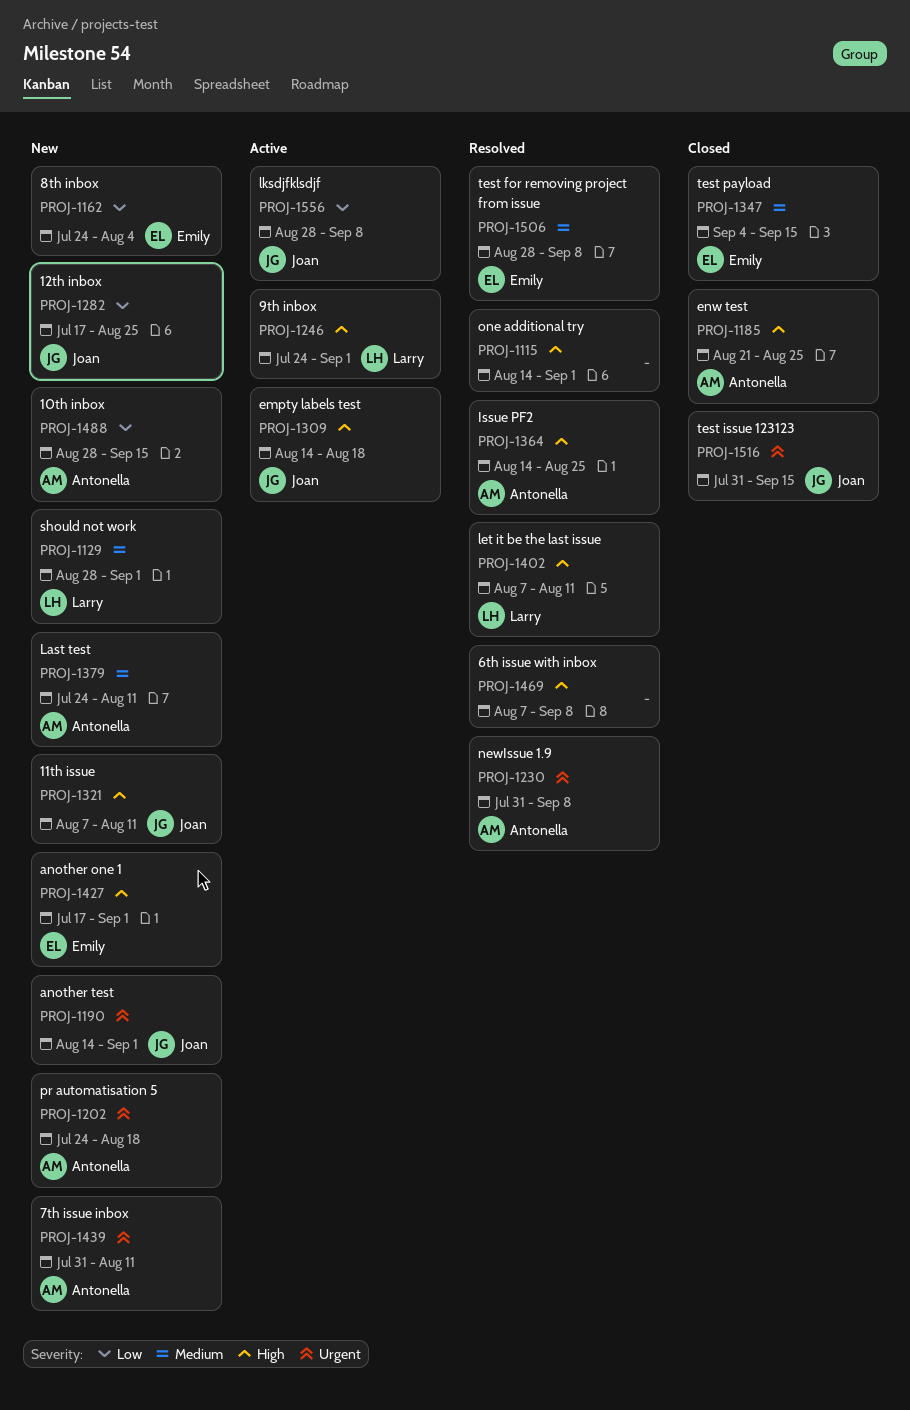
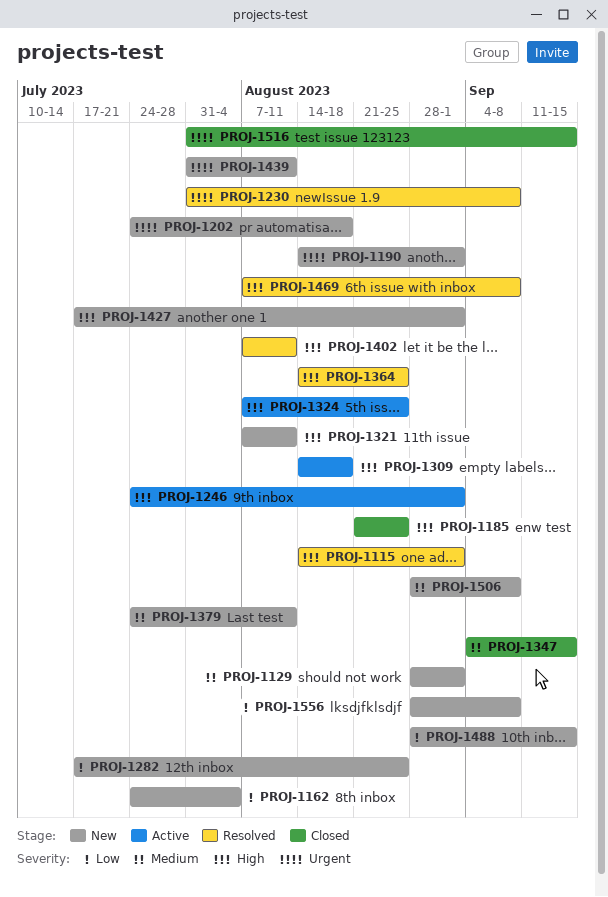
PROJ-1324: none -> present
PROJ-1506, status: Resolved -> New
PROJ-1556, status: Active -> New

